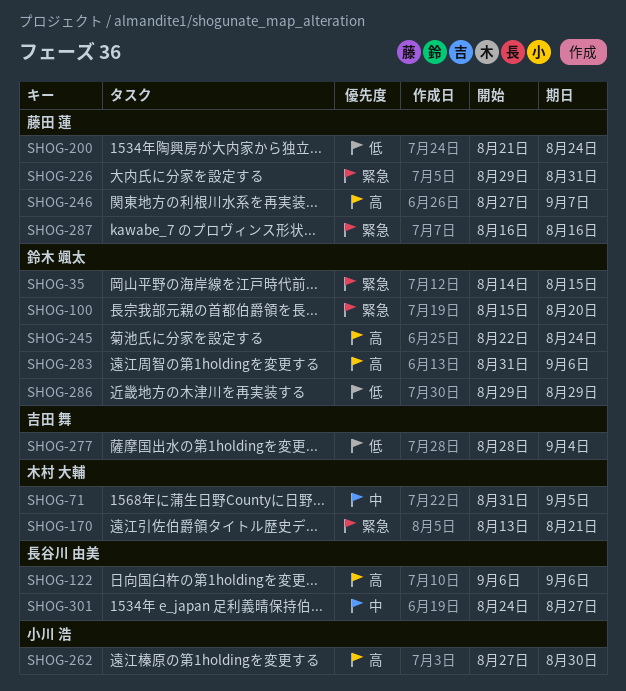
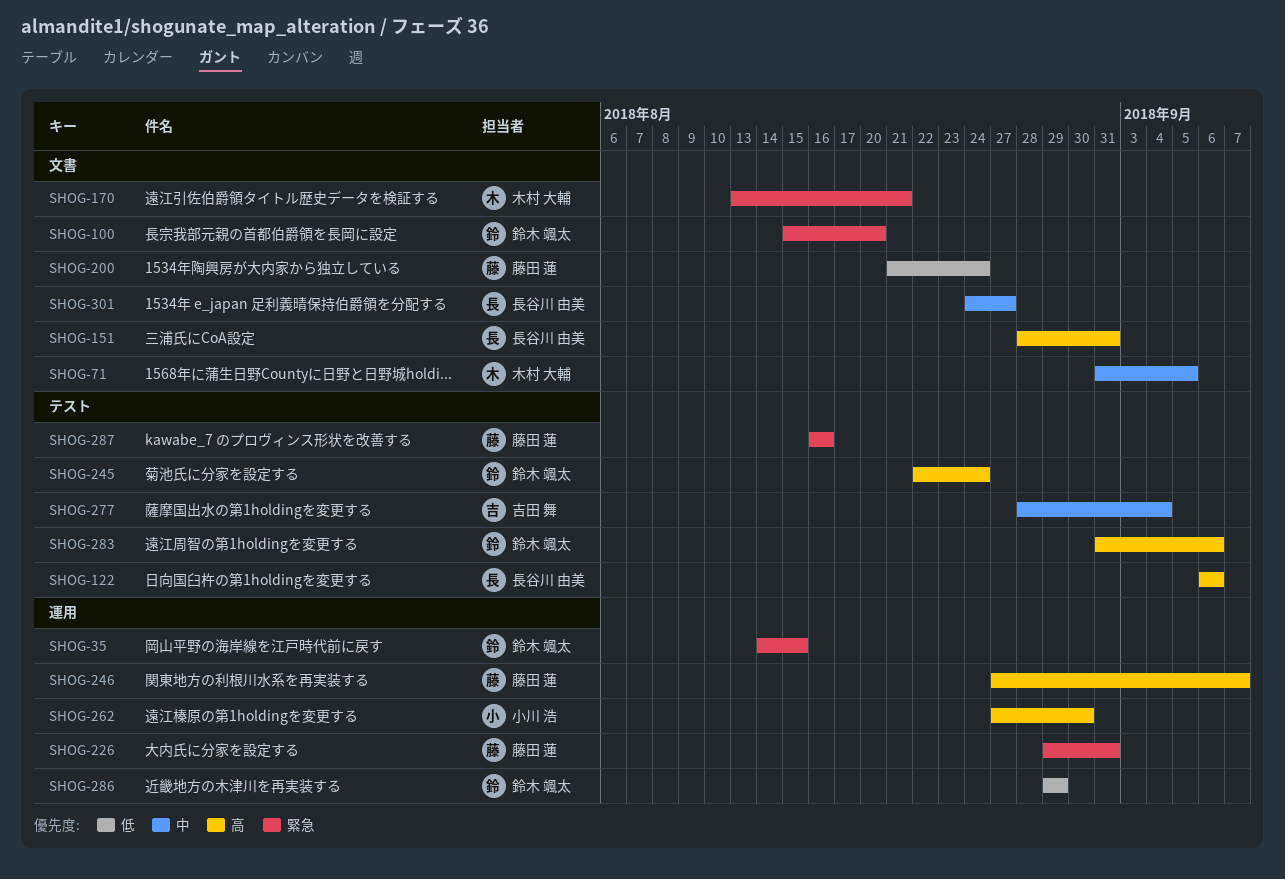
SHOG-151: none -> present
SHOG-277, priority: 低 -> 中

